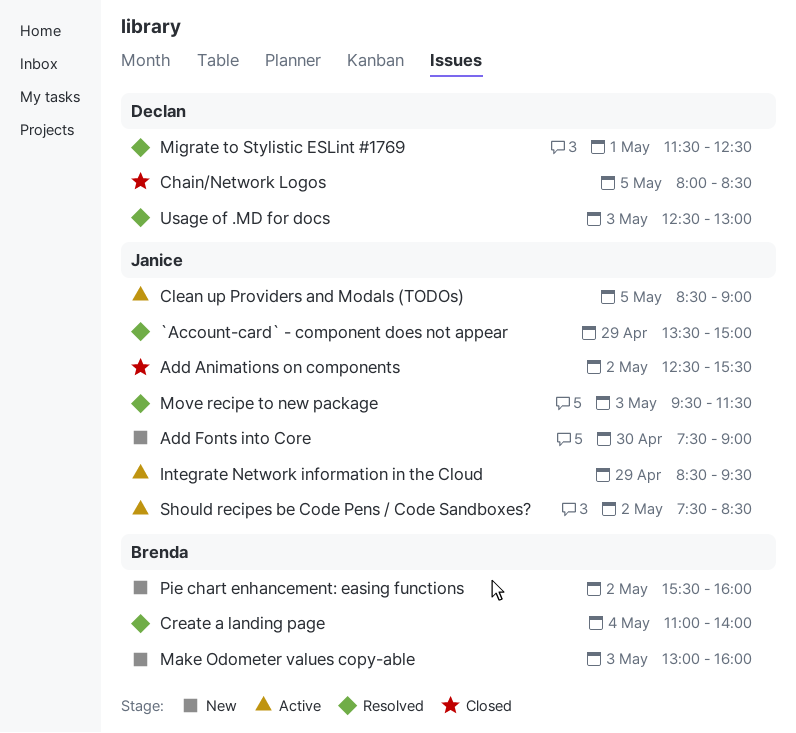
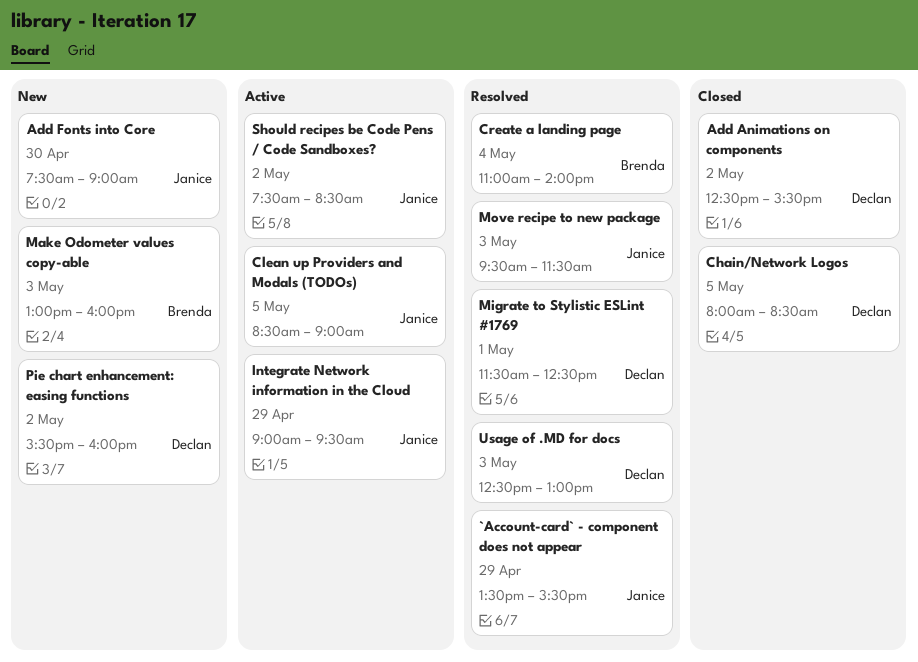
`Account-card` - component does not appear, ends: 15:00 -> 15:30
Add Animations on components, owner: Janice -> Declan
Integrate Network information in the Cloud, begins: 08:30 -> 09:00
Pie chart enhancement: easing functions, owner: Brenda -> Declan

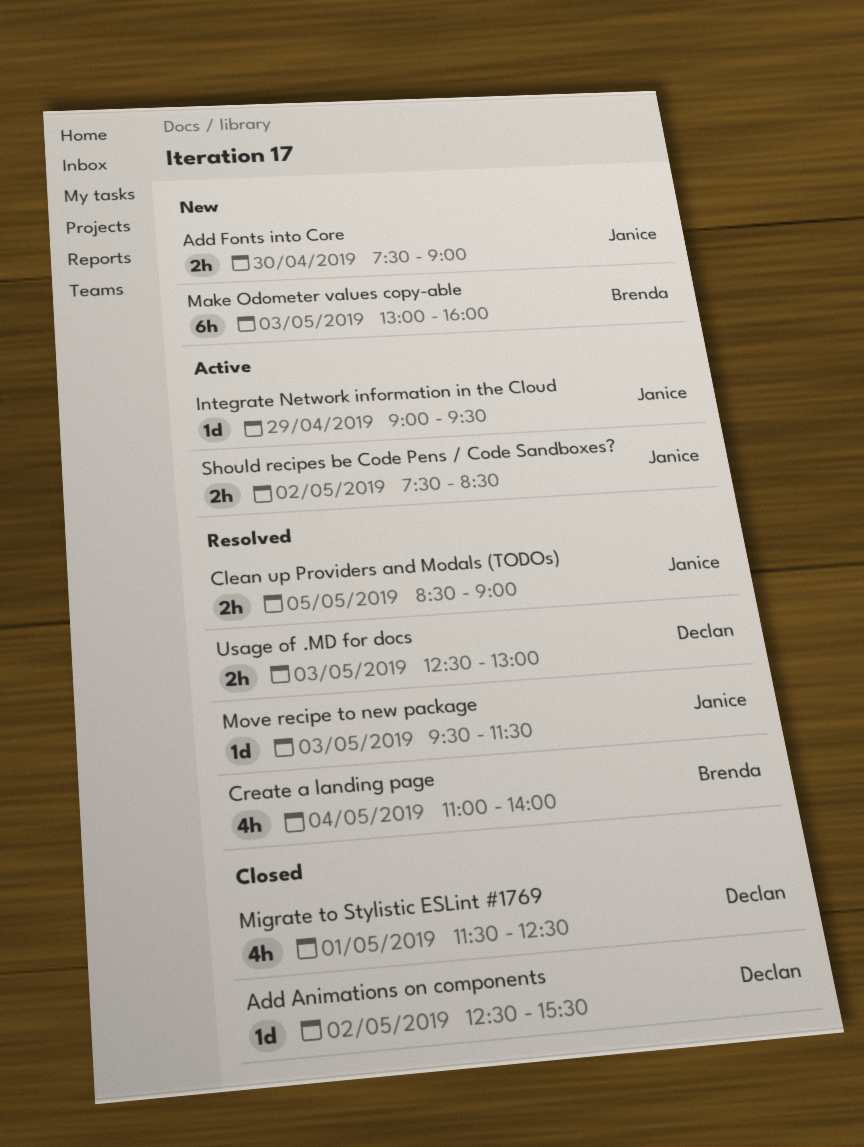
`Account-card` - component does not appear: present -> none
Chain/Network Logos: present -> none
Clean up Providers and Modals (TODOs), status: Active -> Resolved
Migrate to Stylistic ESLint #1769, status: Resolved -> Closed
Pie chart enhancement: easing functions: present -> none

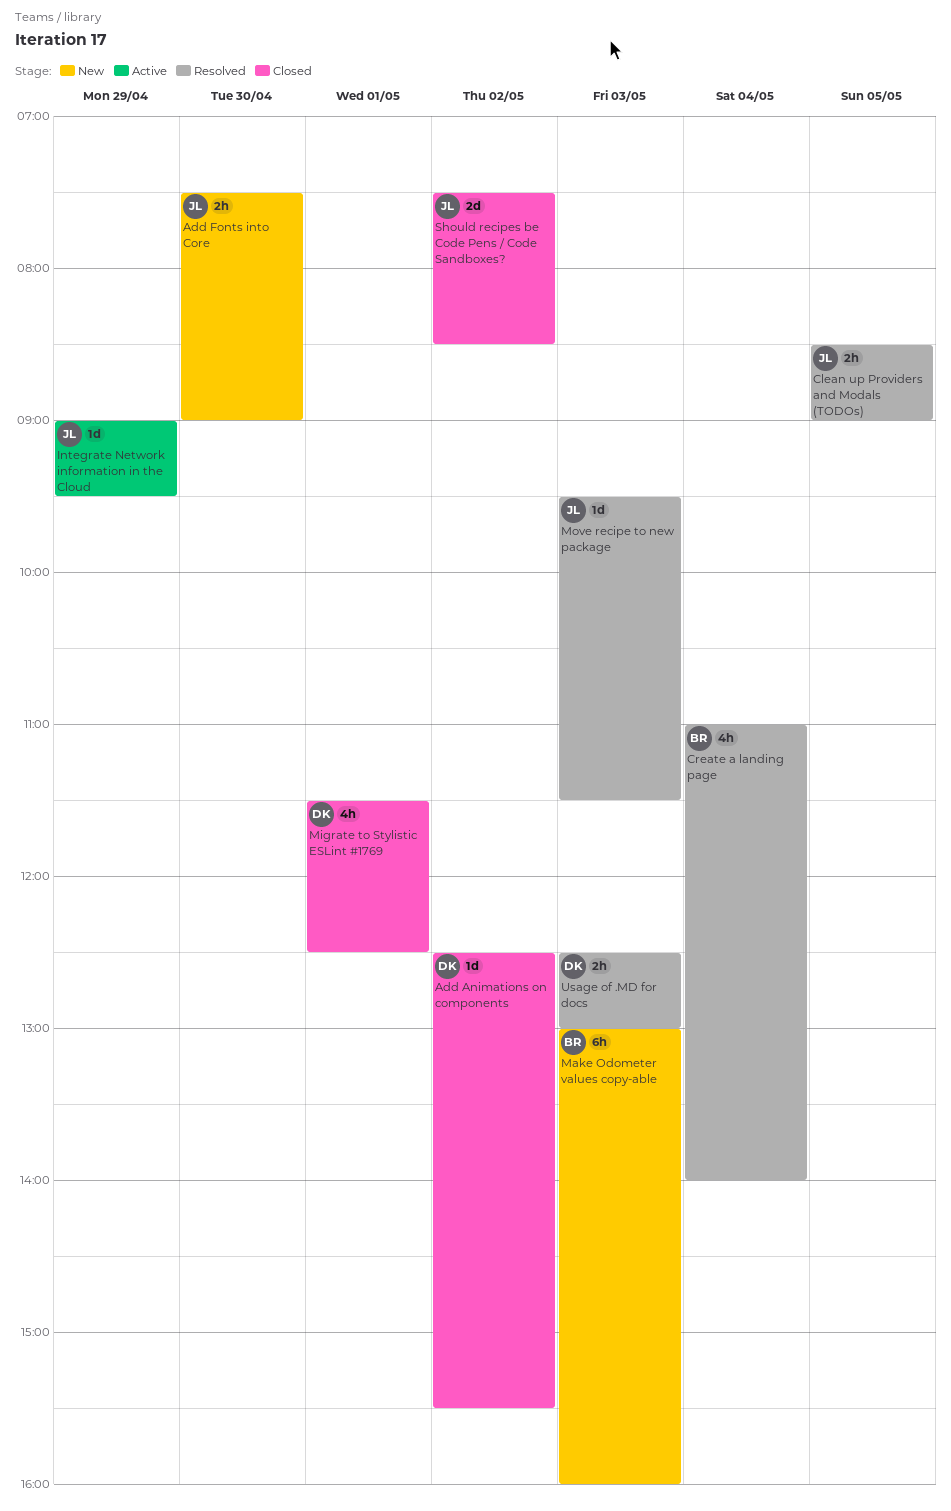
Should recipes be Code Pens / Code Sandboxes?, status: Active -> Closed
Should recipes be Code Pens / Code Sandboxes?, estimate: 2h -> 2d

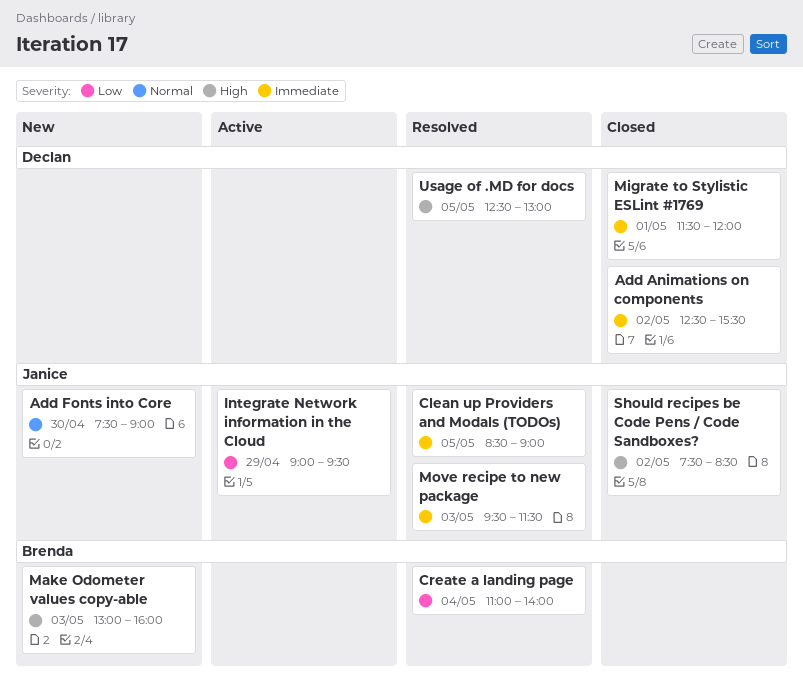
Migrate to Stylistic ESLint #1769, ends: 12:30 -> 12:00
Usage of .MD for docs, day: May 3 -> May 5

